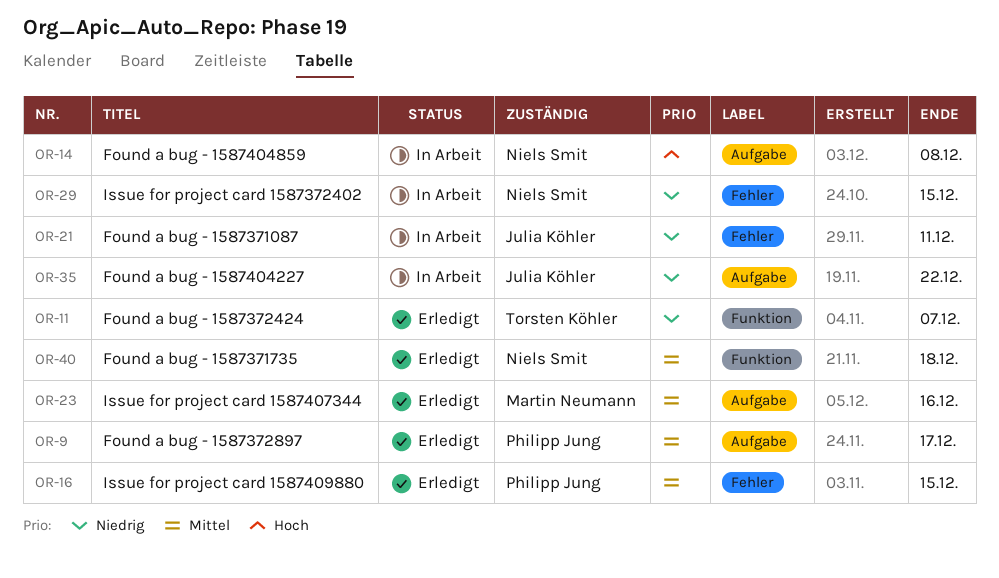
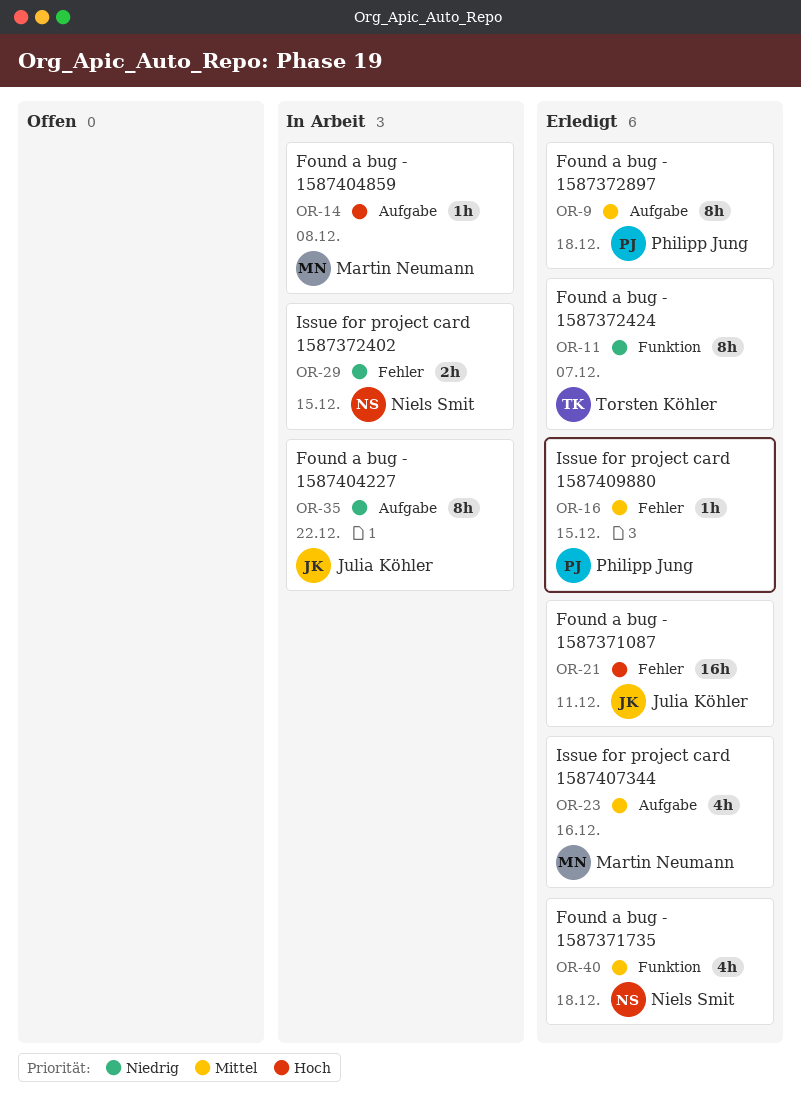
OR-9, due: Dec 17 -> Dec 18
OR-14, owner: Niels Smit -> Martin Neumann
OR-21, status: In Arbeit -> Erledigt
OR-21, priority: Niedrig -> Hoch

